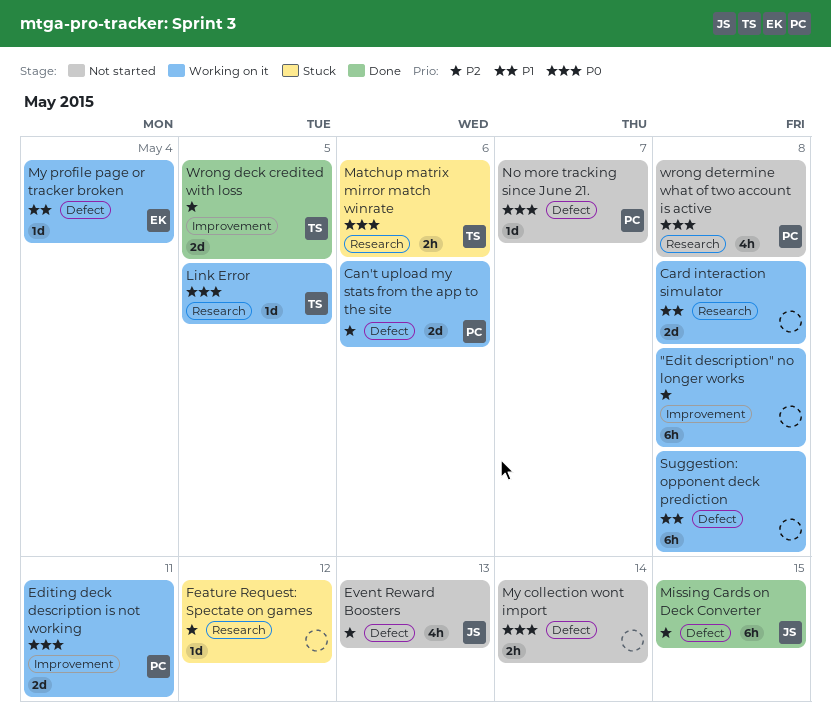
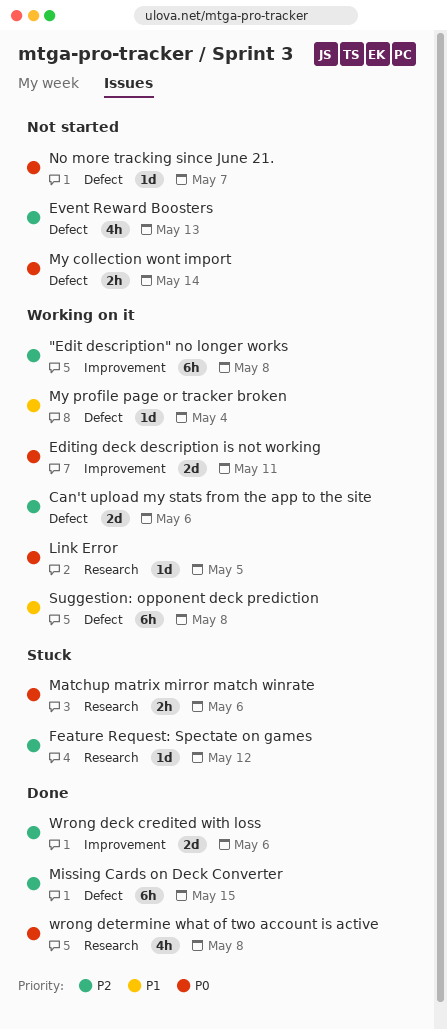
Card interaction simulator: present -> none
Wrong deck credited with loss, due: May 5 -> May 6
wrong determine what of two account is active, status: Not started -> Done

